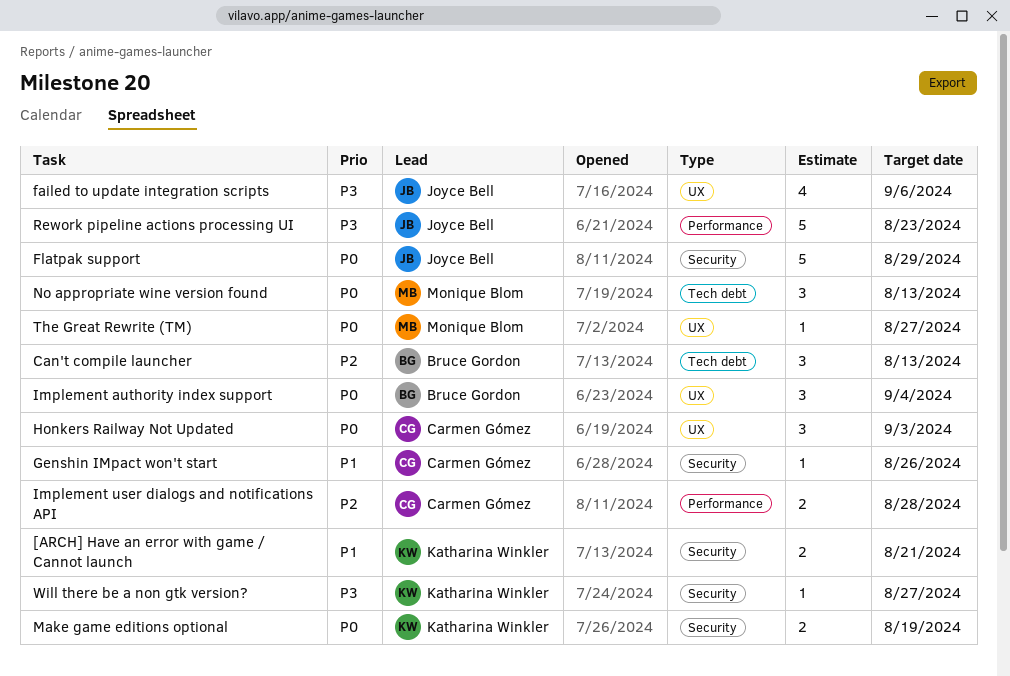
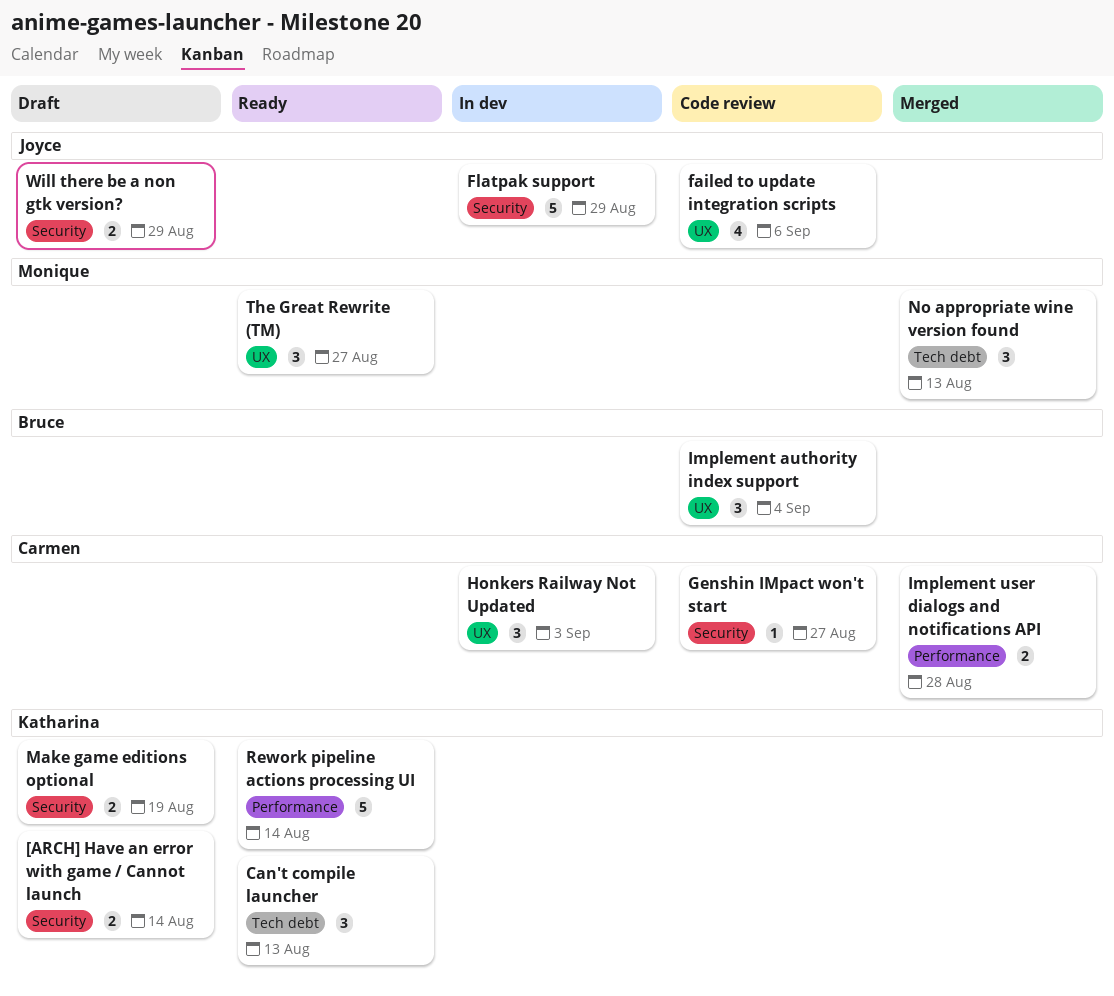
[ARCH] Have an error with game / Cannot launch, due: Aug 21 -> Aug 14
Can't compile launcher, owner: Bruce Gordon -> Katharina Winkler
Genshin IMpact won't start, due: Aug 26 -> Aug 27
Rework pipeline actions processing UI, owner: Joyce Bell -> Katharina Winkler
Rework pipeline actions processing UI, due: Aug 23 -> Aug 14
The Great Rewrite (TM), estimate: 1 -> 3
Will there be a non gtk version?, owner: Katharina Winkler -> Joyce Bell
Will there be a non gtk version?, estimate: 1 -> 2
Will there be a non gtk version?, due: Aug 27 -> Aug 29

